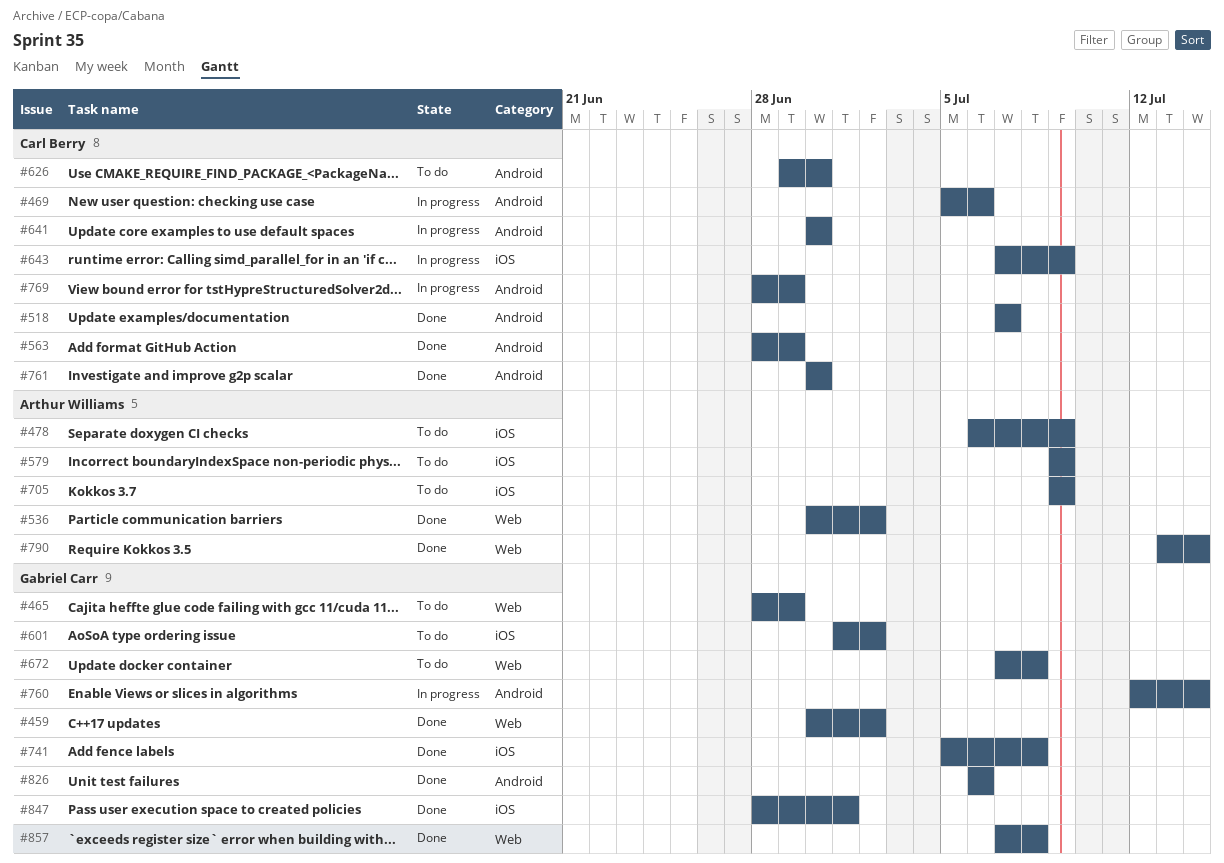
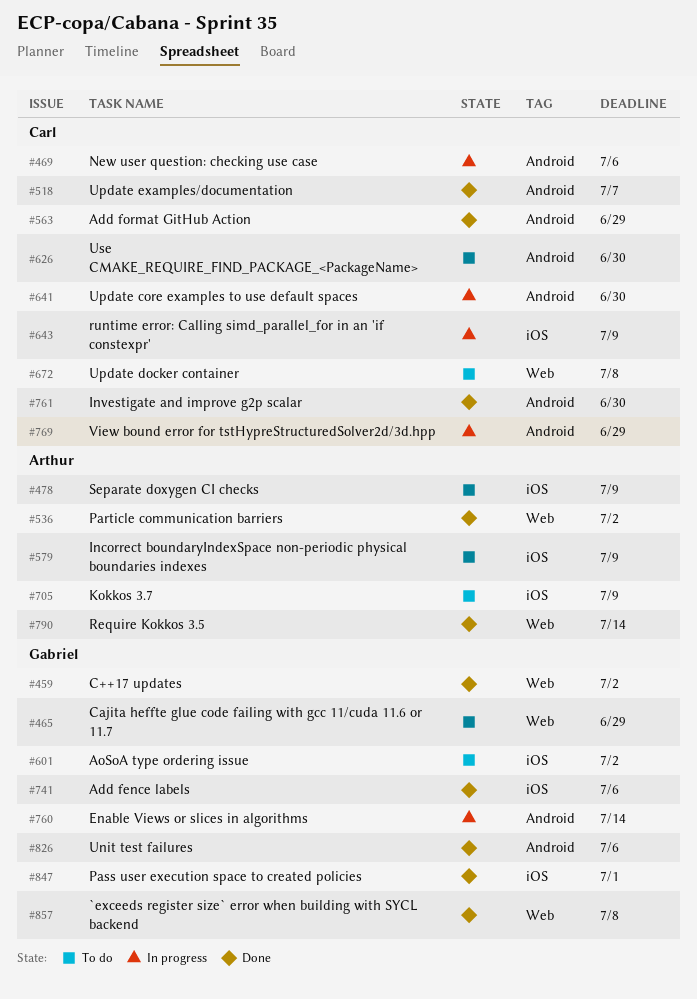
#672, owner: Gabriel Carr -> Carl Berry
#741, due: Jul 8 -> Jul 6

